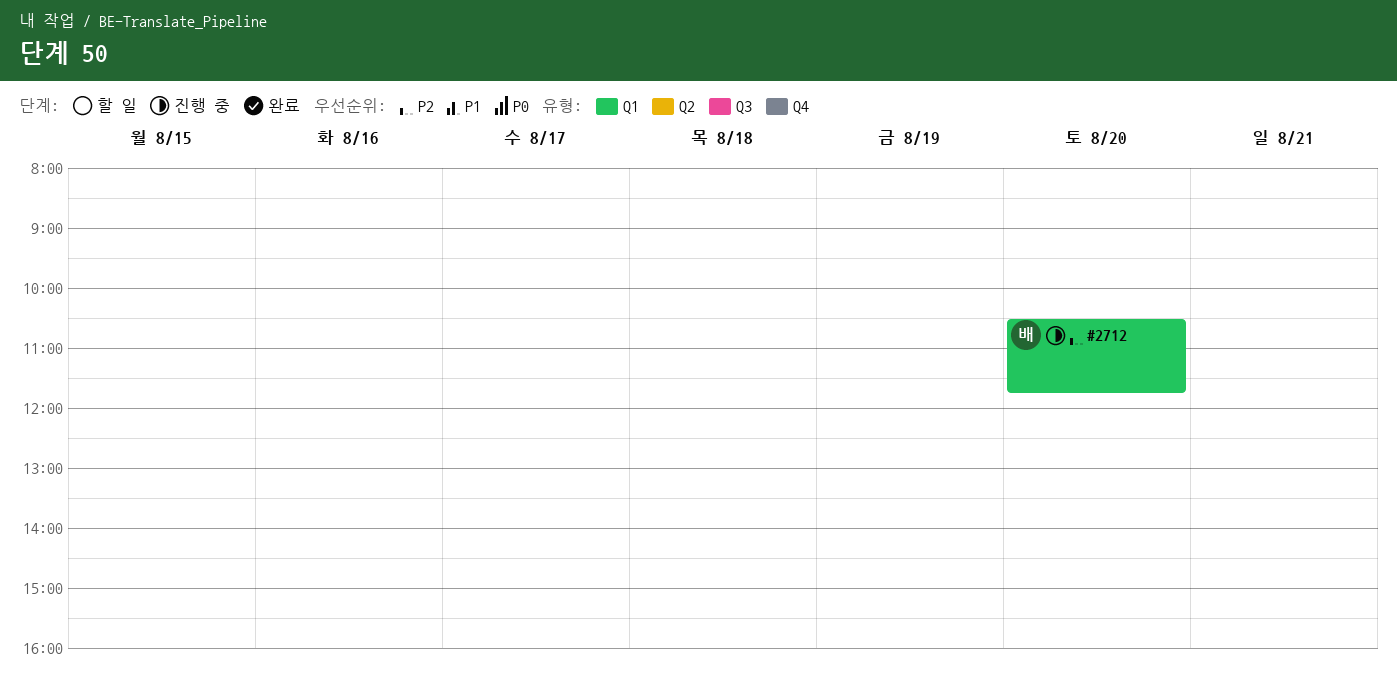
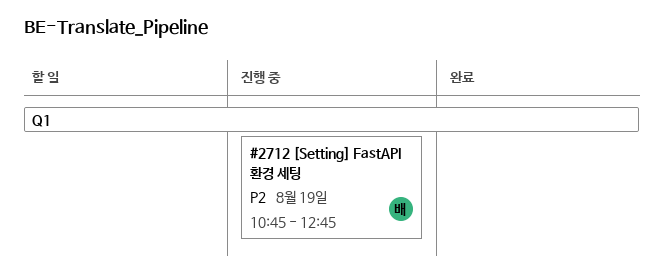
#2712, day: Aug 20 -> Aug 19
#2712, begins: 10:30 -> 10:45
#2712, ends: 11:45 -> 12:45

